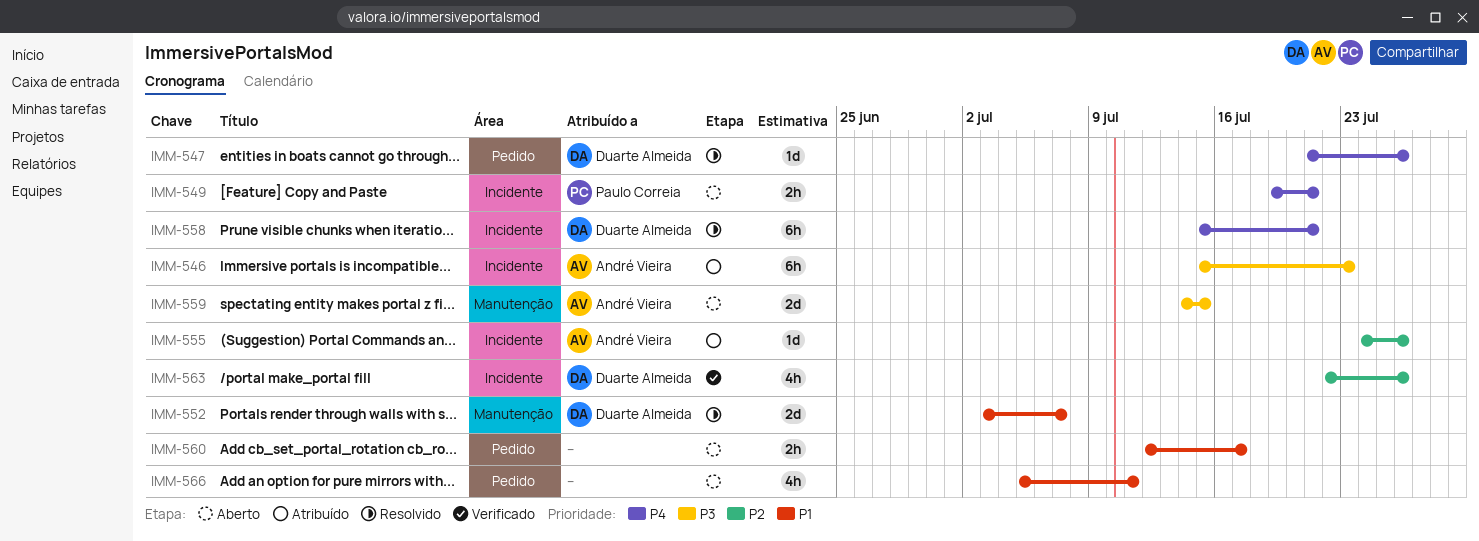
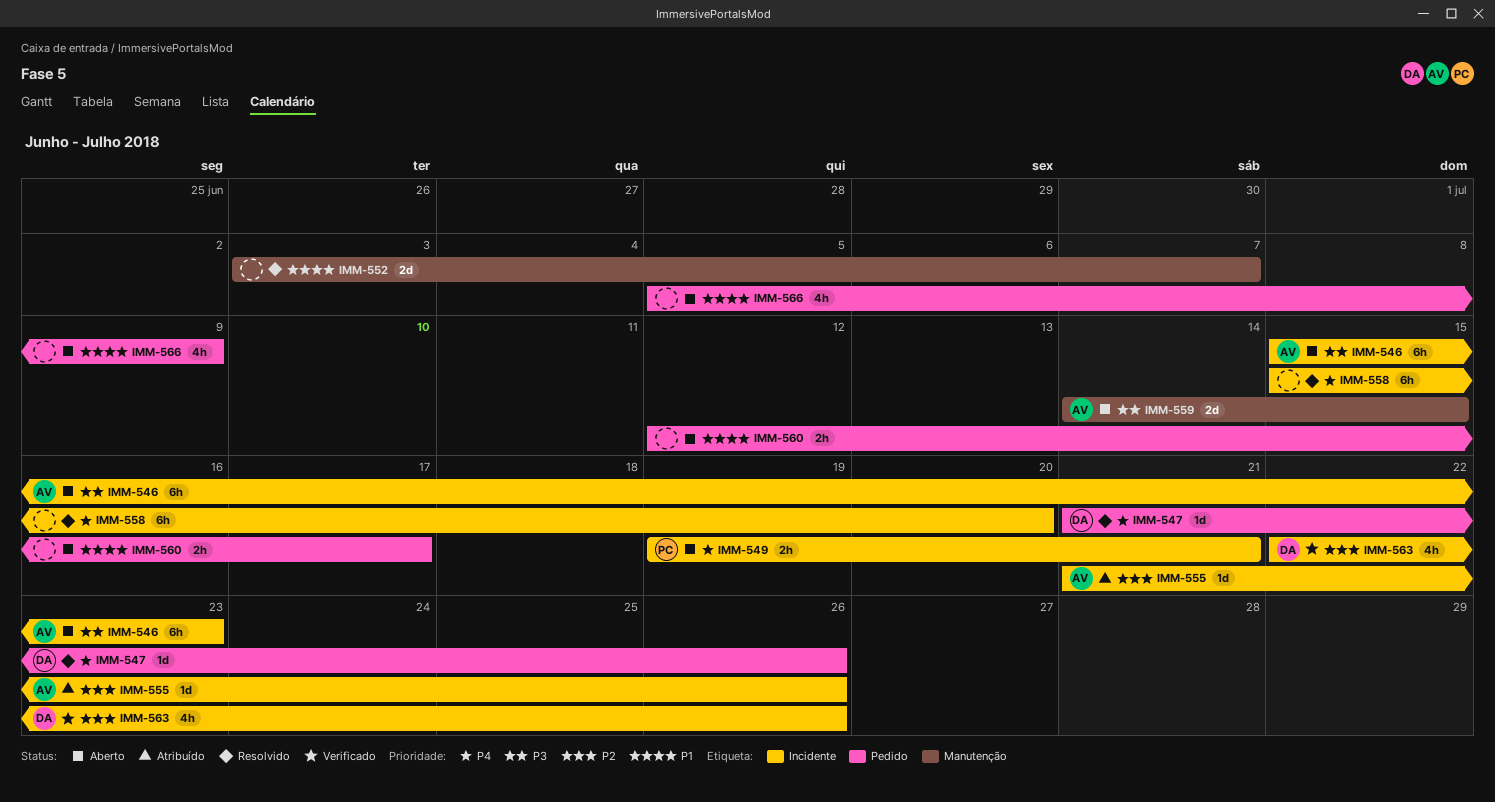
IMM-546, status: Atribuído -> Aberto
IMM-552, owner: Duarte Almeida -> none
IMM-555, start: Jul 24 -> Jul 21
IMM-558, owner: Duarte Almeida -> none
IMM-558, due: Jul 21 -> Jul 20
IMM-566, due: Jul 11 -> Jul 9

